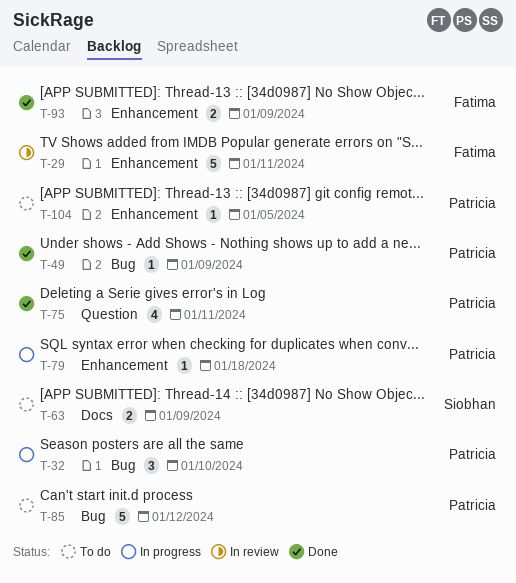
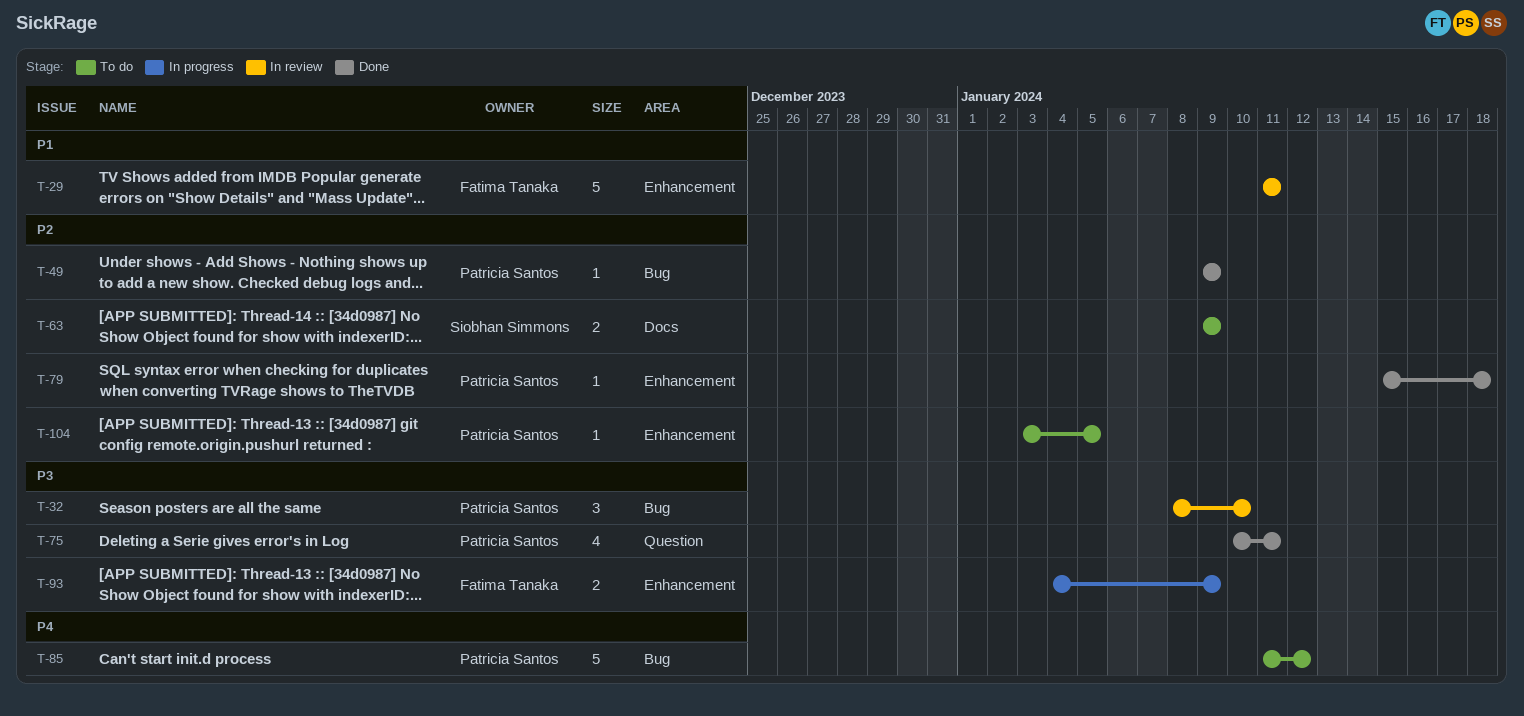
T-32, status: In progress -> In review
T-79, status: In progress -> Done
T-93, status: Done -> In progress

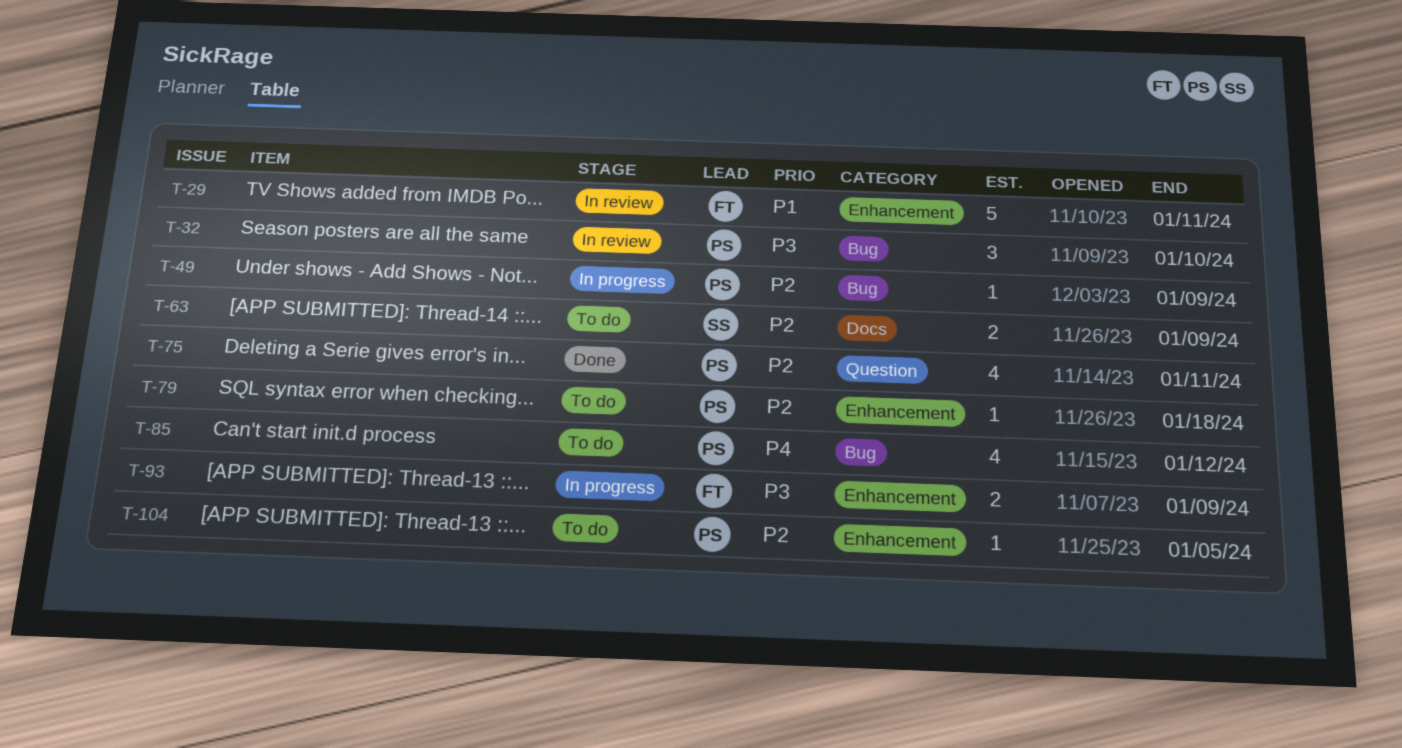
T-49, status: Done -> In progress
T-75, priority: P3 -> P2
T-79, status: Done -> To do
T-85, estimate: 5 -> 4

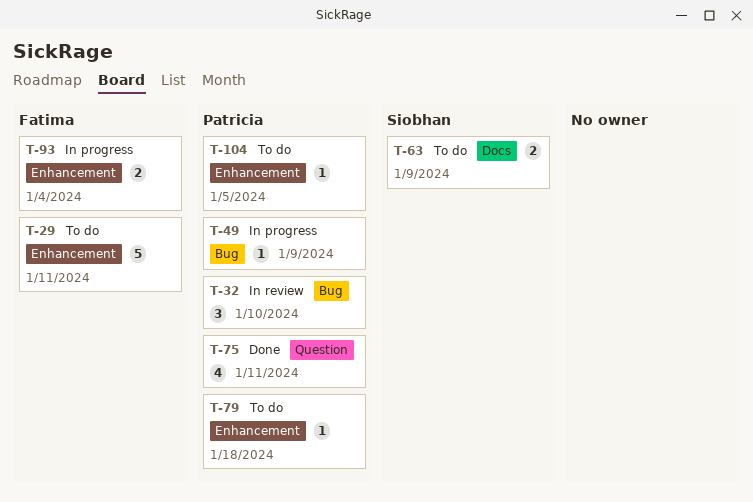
T-29, status: In review -> To do
T-85: present -> none
T-93, due: Jan 9 -> Jan 4

